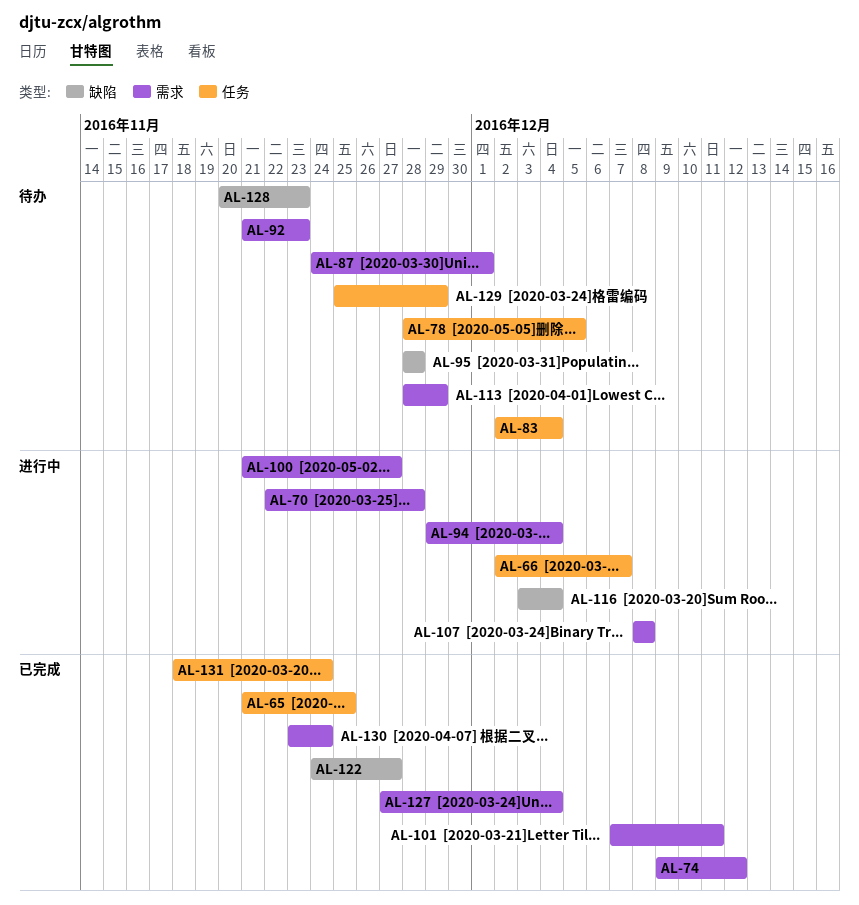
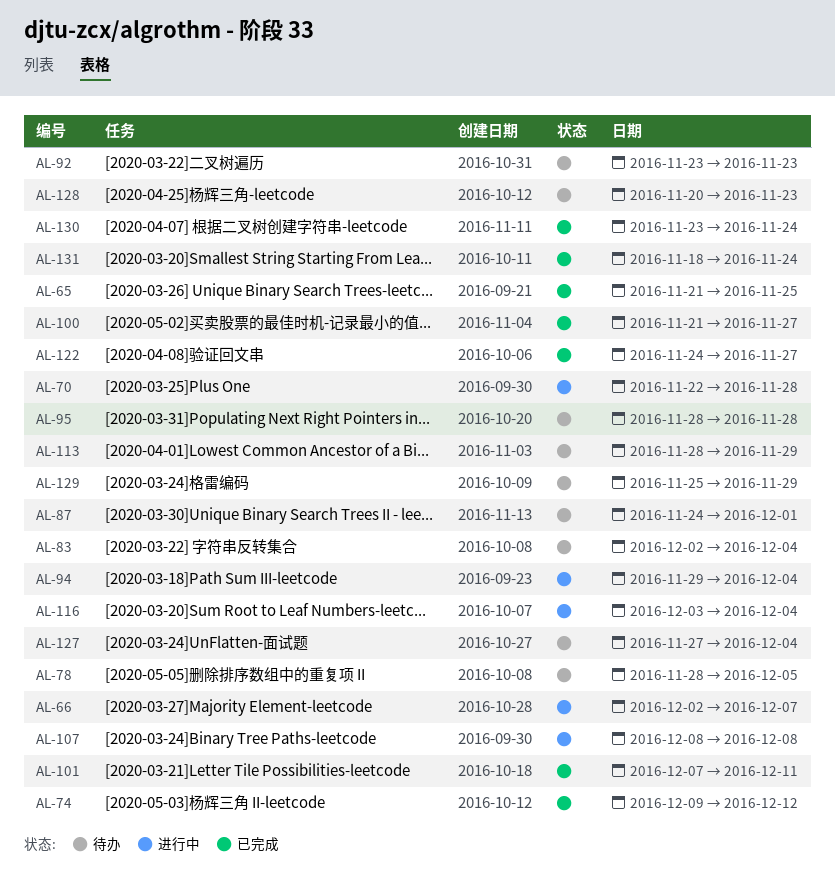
AL-92, start: Nov 21 -> Nov 23
AL-100, status: 进行中 -> 已完成
AL-127, status: 已完成 -> 待办

